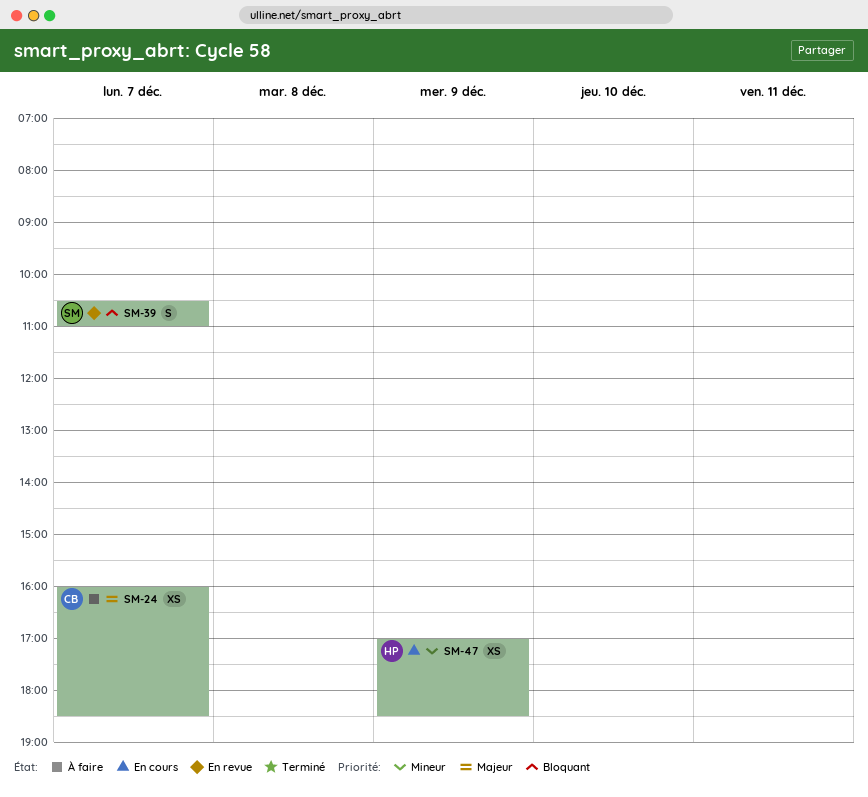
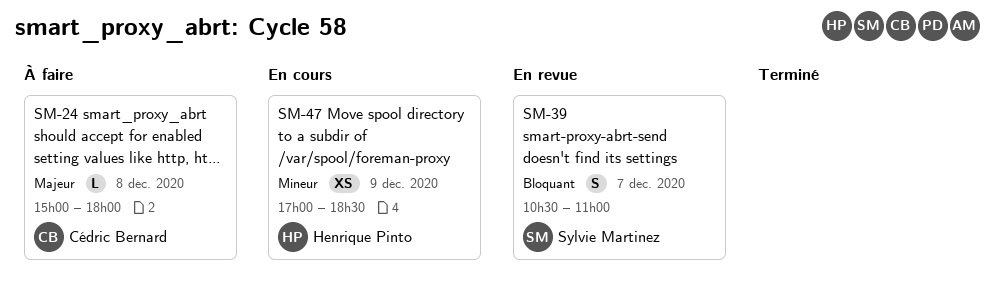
SM-24, estimate: XS -> L
SM-24, day: Dec 7 -> Dec 8
SM-24, begins: 16:00 -> 15:00
SM-24, ends: 18:30 -> 18:00

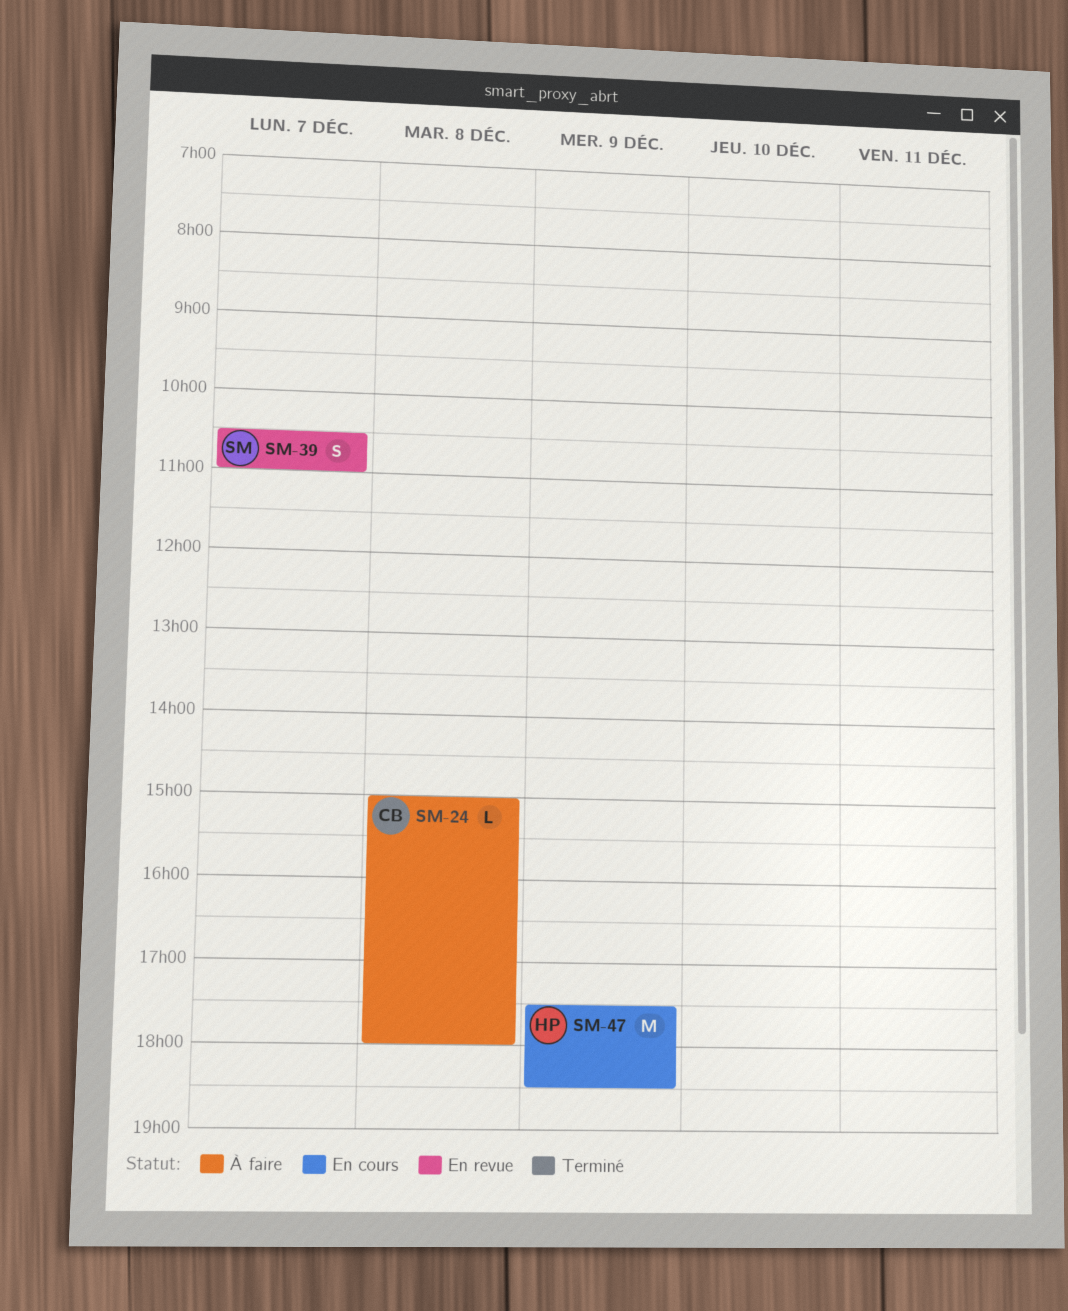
SM-47, estimate: XS -> M
SM-47, begins: 17:00 -> 17:30

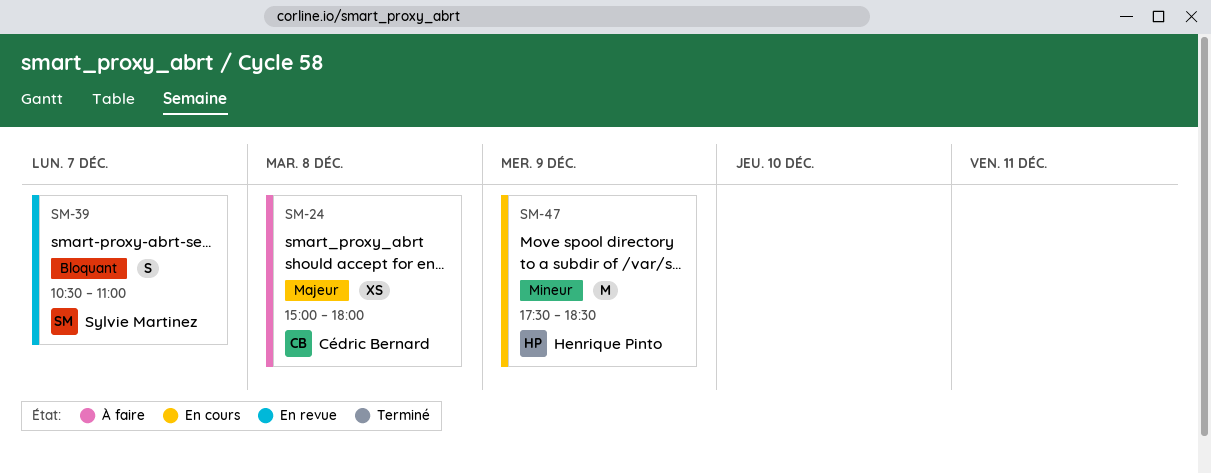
SM-24, estimate: L -> XS

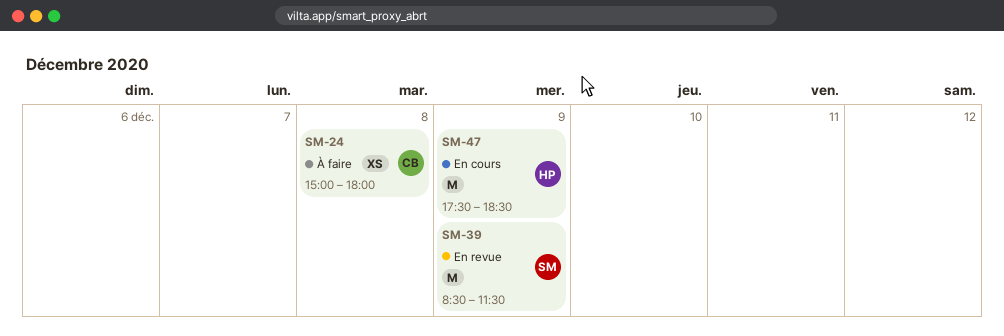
SM-39, estimate: S -> M
SM-39, day: Dec 7 -> Dec 9
SM-39, begins: 10:30 -> 08:30
SM-39, ends: 11:00 -> 11:30

